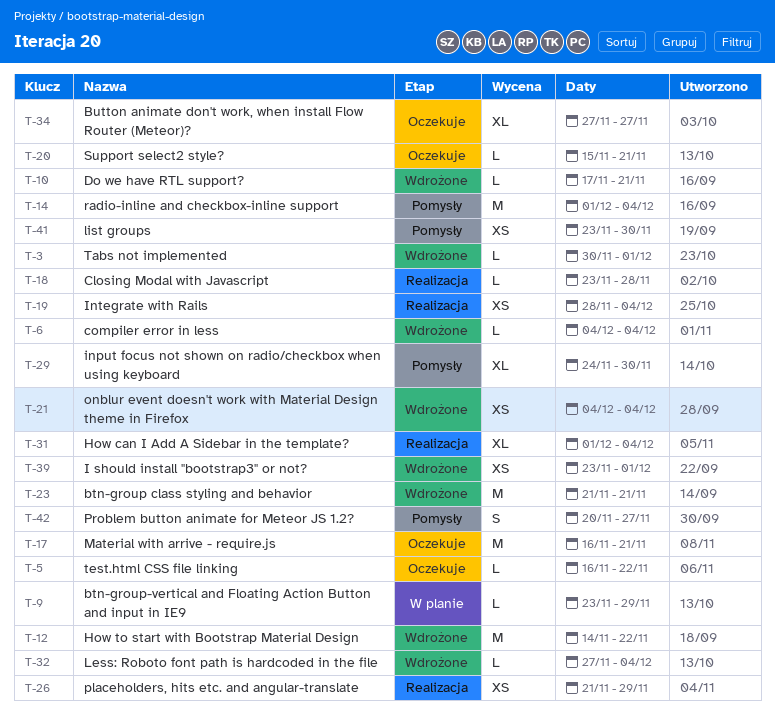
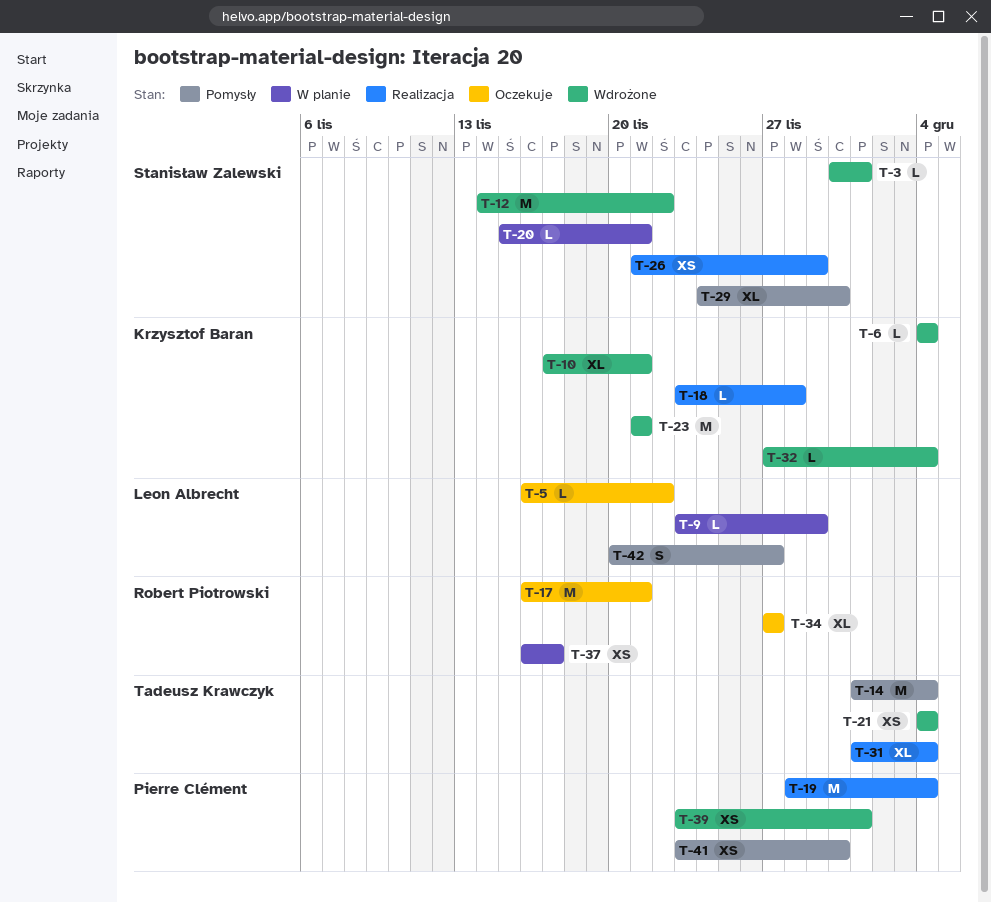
T-10, estimate: L -> XL
T-19, estimate: XS -> M
T-20, status: Oczekuje -> W planie
T-37: none -> present

